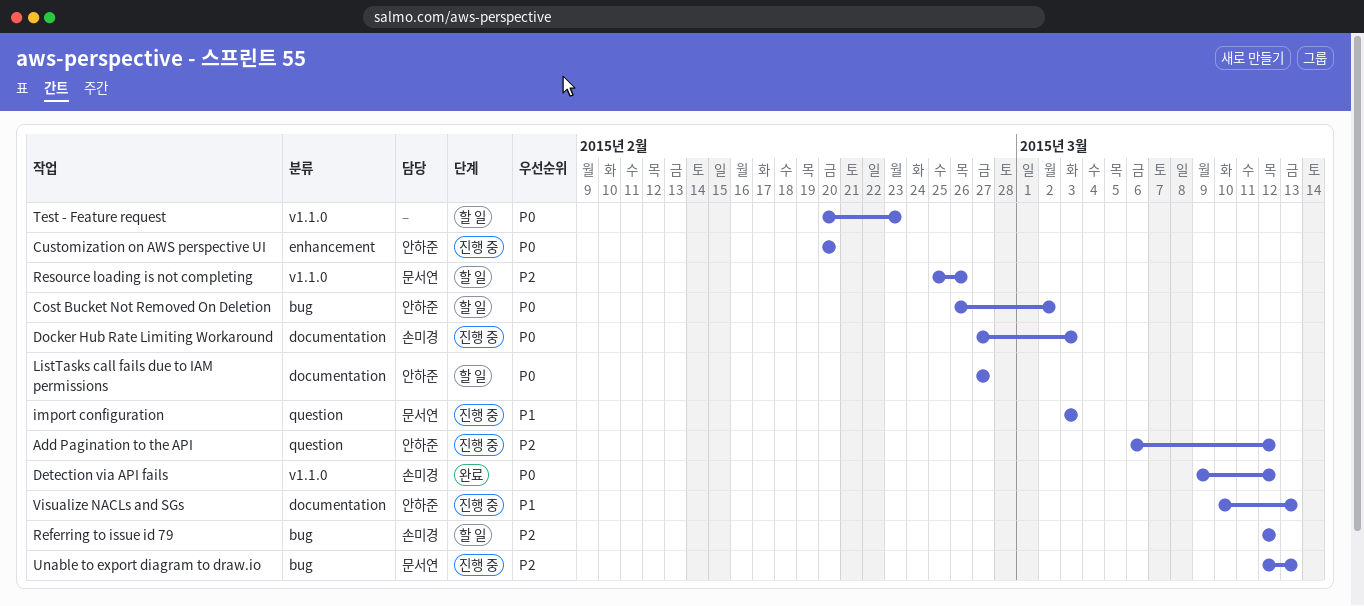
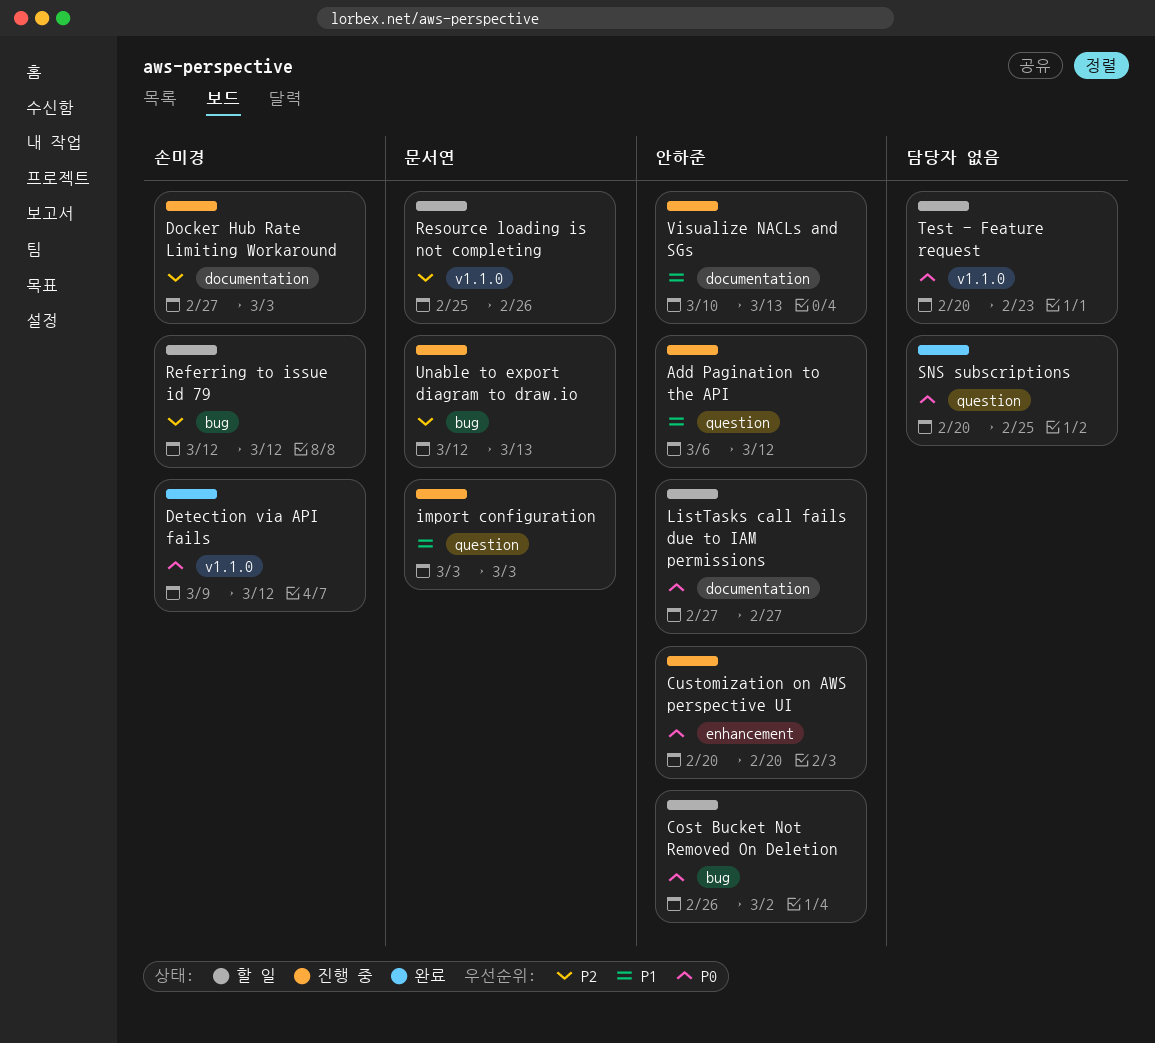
Add Pagination to the API, priority: P2 -> P1
Docker Hub Rate Limiting Workaround, priority: P0 -> P2
SNS subscriptions: none -> present

